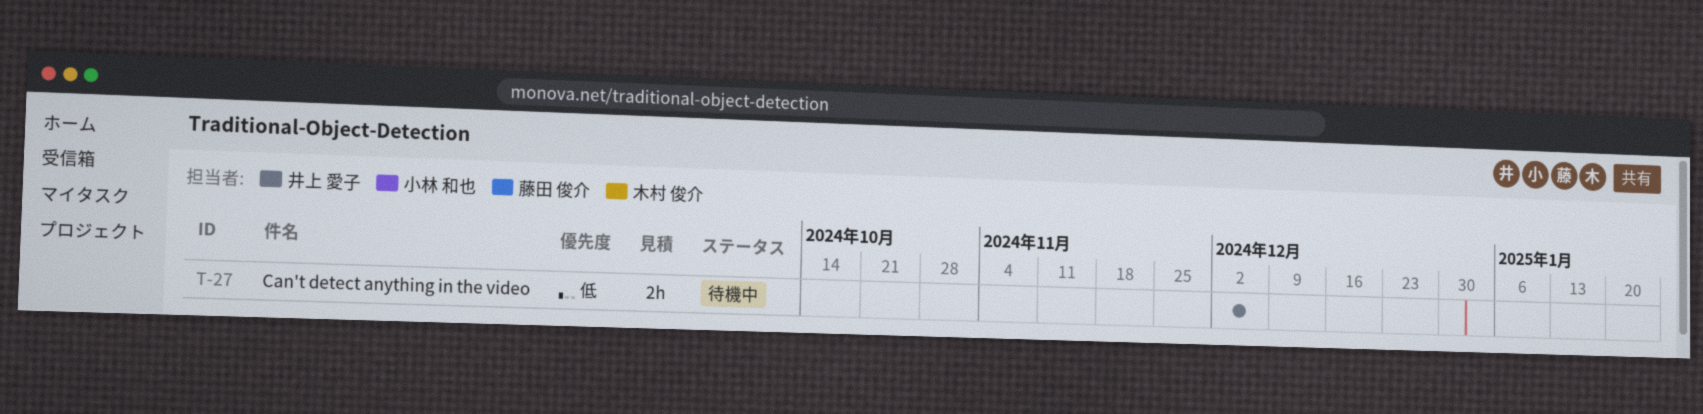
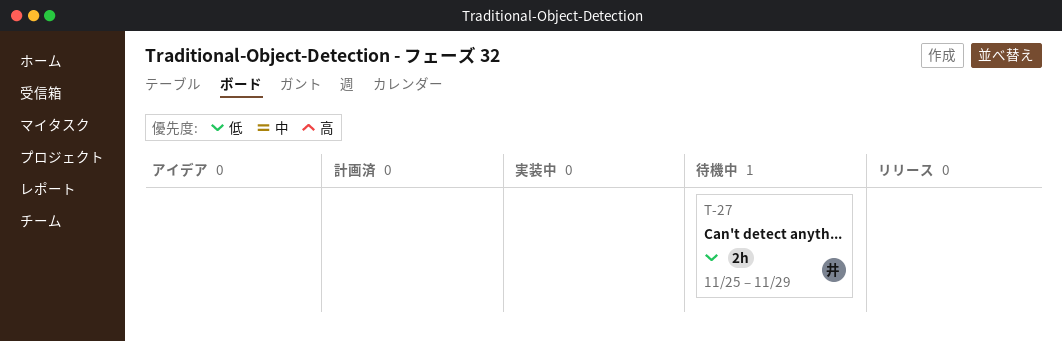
T-27, start: Dec 2 -> Nov 25
T-27, due: Dec 6 -> Nov 29

